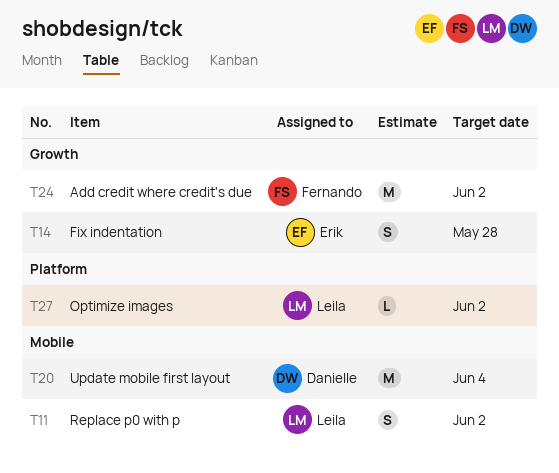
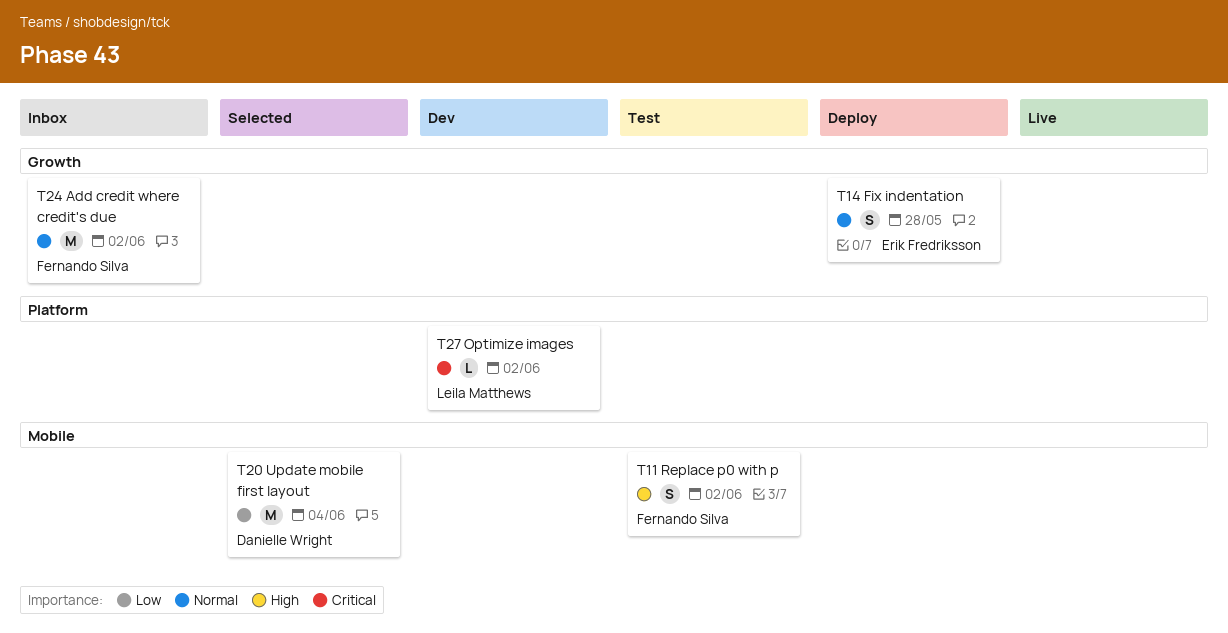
T11, owner: Leila Matthews -> Fernando Silva

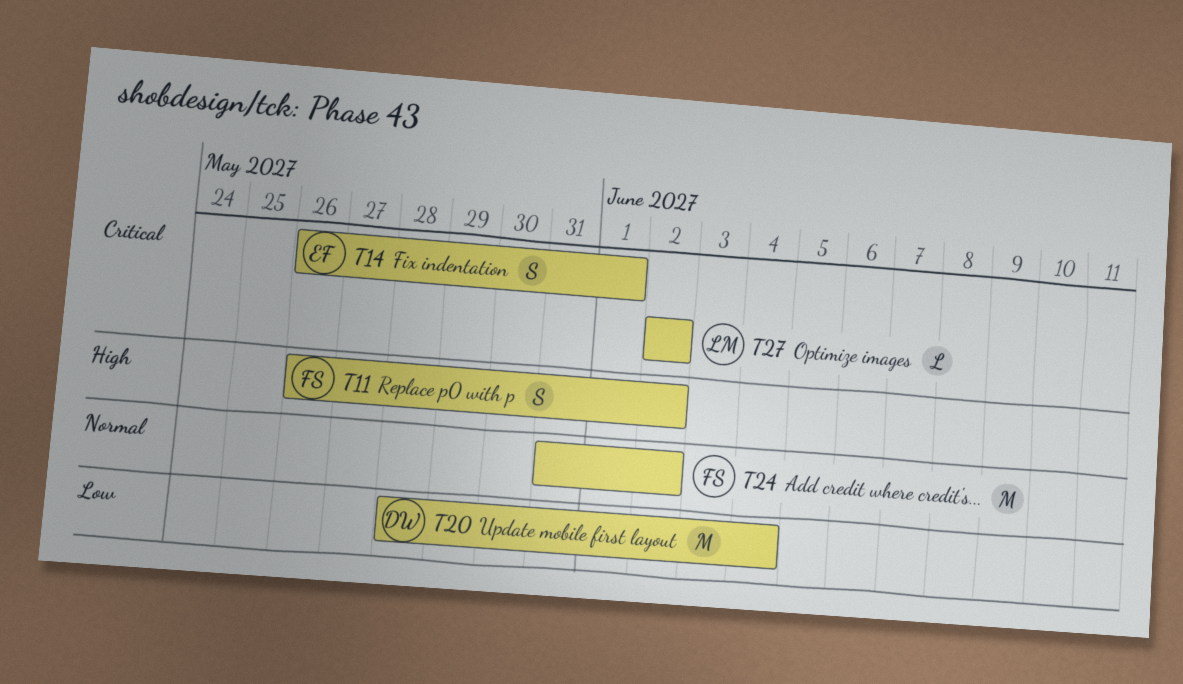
T14, priority: Normal -> Critical
T14, due: May 28 -> Jun 1

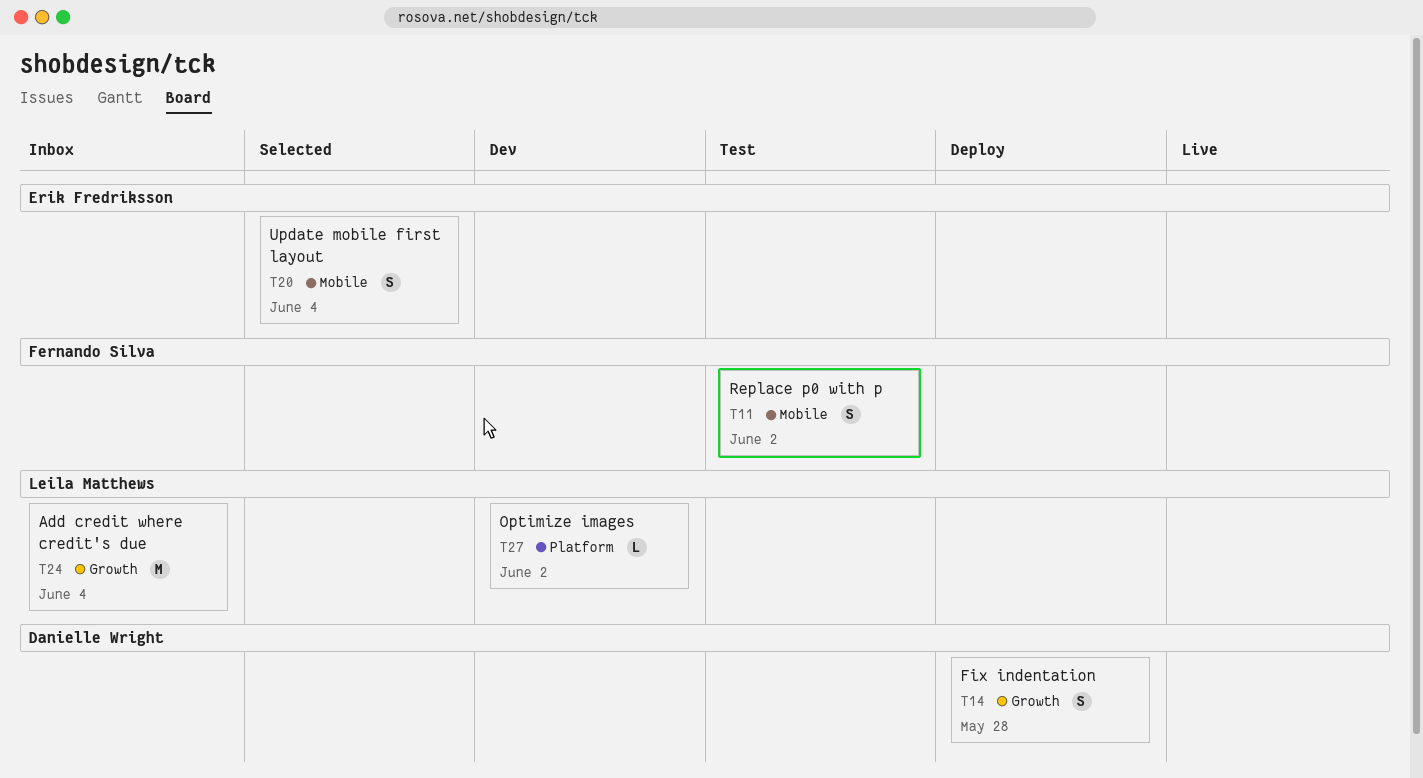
T14, owner: Erik Fredriksson -> Danielle Wright
T14, due: Jun 1 -> May 28
T20, owner: Danielle Wright -> Erik Fredriksson
T20, estimate: M -> S
T24, owner: Fernando Silva -> Leila Matthews
T24, due: Jun 2 -> Jun 4

